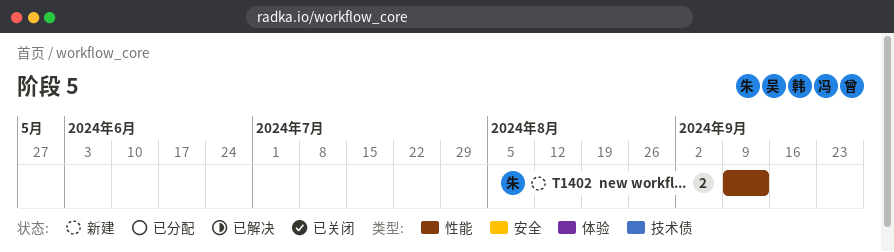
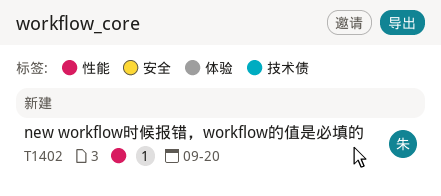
T1402, estimate: 2 -> 1
T1402, due: Sep 13 -> Sep 20

